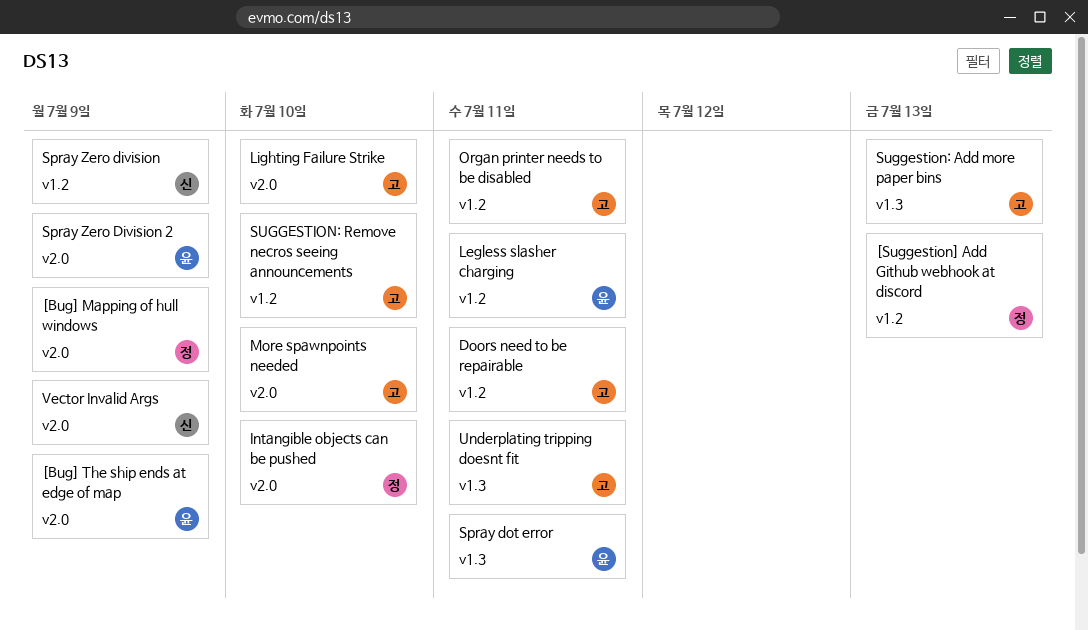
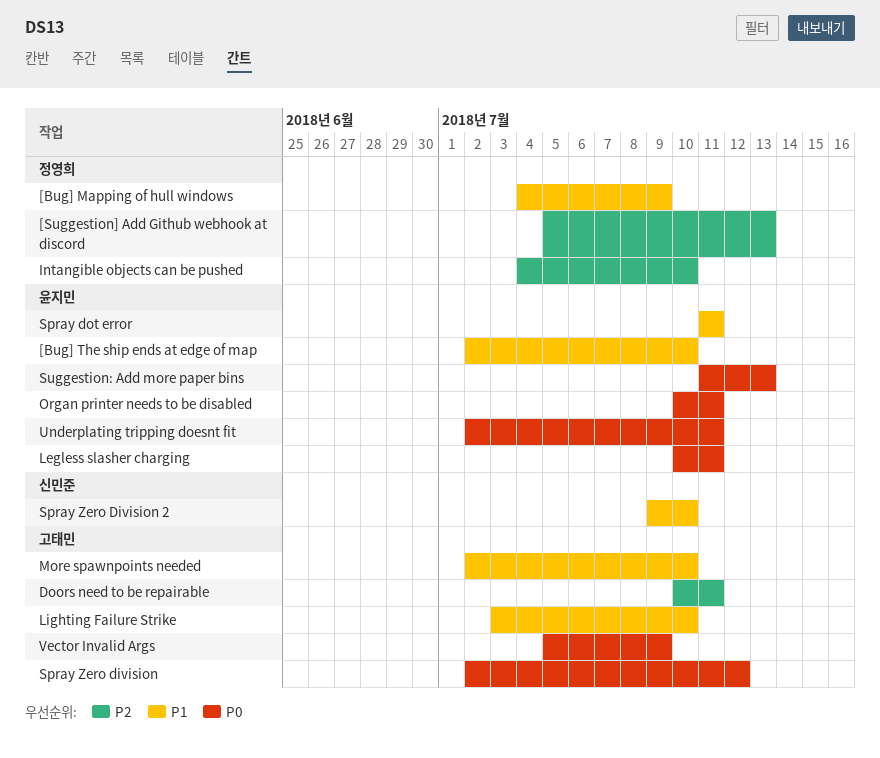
[Bug] The ship ends at edge of map, due: Jul 9 -> Jul 10
Organ printer needs to be disabled, owner: 고태민 -> 윤지민
Spray Zero division, owner: 신민준 -> 고태민
Spray Zero division, due: Jul 9 -> Jul 12
Spray Zero Division 2, owner: 윤지민 -> 신민준
Spray Zero Division 2, due: Jul 9 -> Jul 10
Suggestion: Add more paper bins, owner: 고태민 -> 윤지민
SUGGESTION: Remove necros seeing announcements: present -> none
Underplating tripping doesnt fit, owner: 고태민 -> 윤지민
Vector Invalid Args, owner: 신민준 -> 고태민

